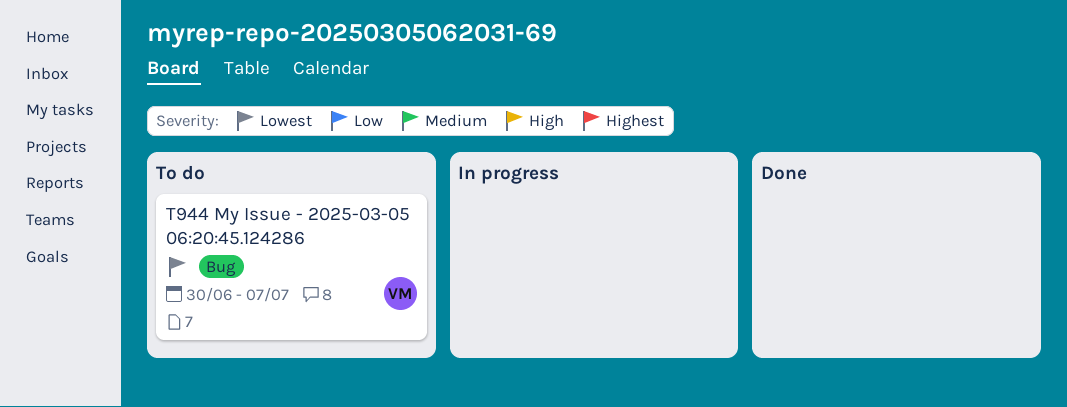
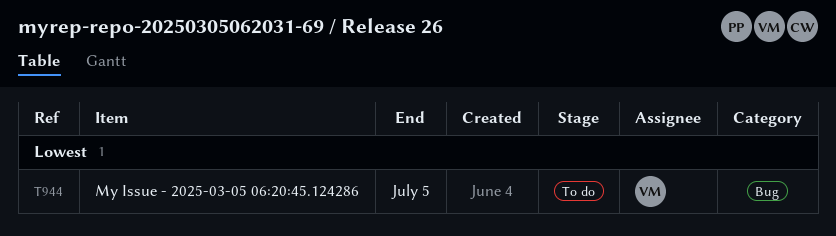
T944, due: Jul 7 -> Jul 5

